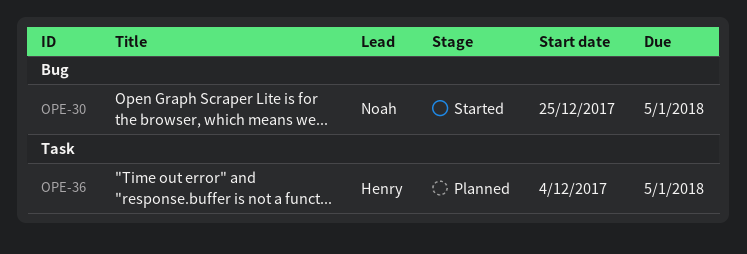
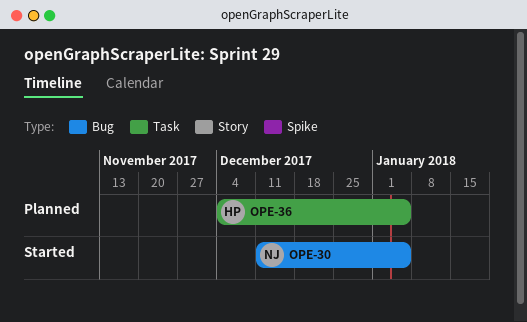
OPE-30, start: Dec 25 -> Dec 11

